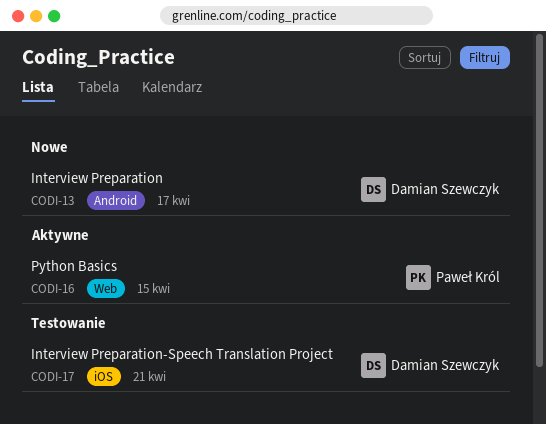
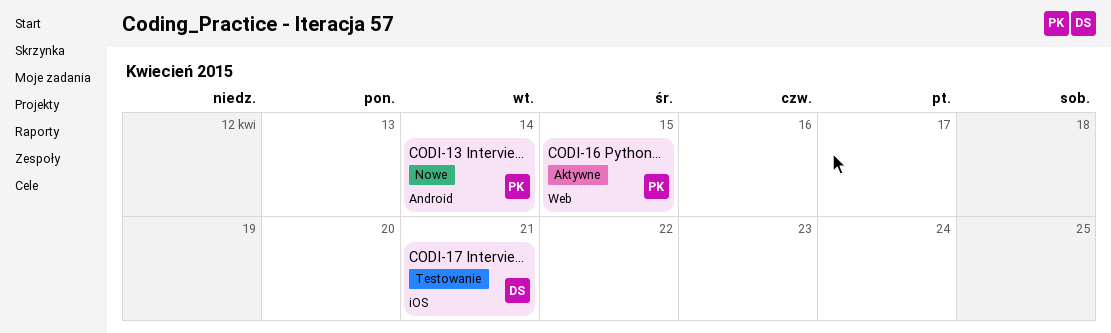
CODI-13, owner: Damian Szewczyk -> Paweł Król
CODI-13, due: Apr 17 -> Apr 14

